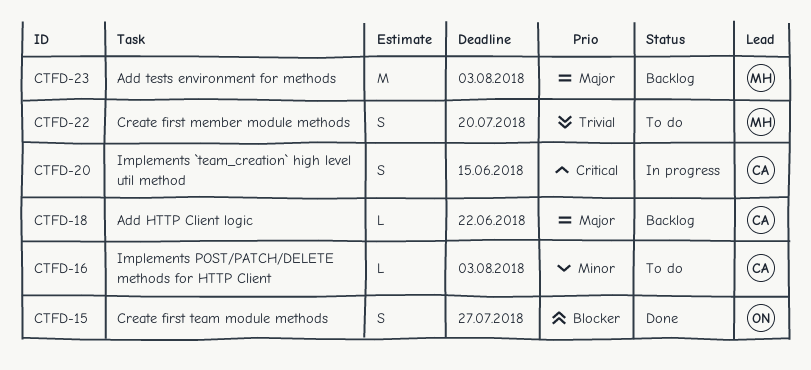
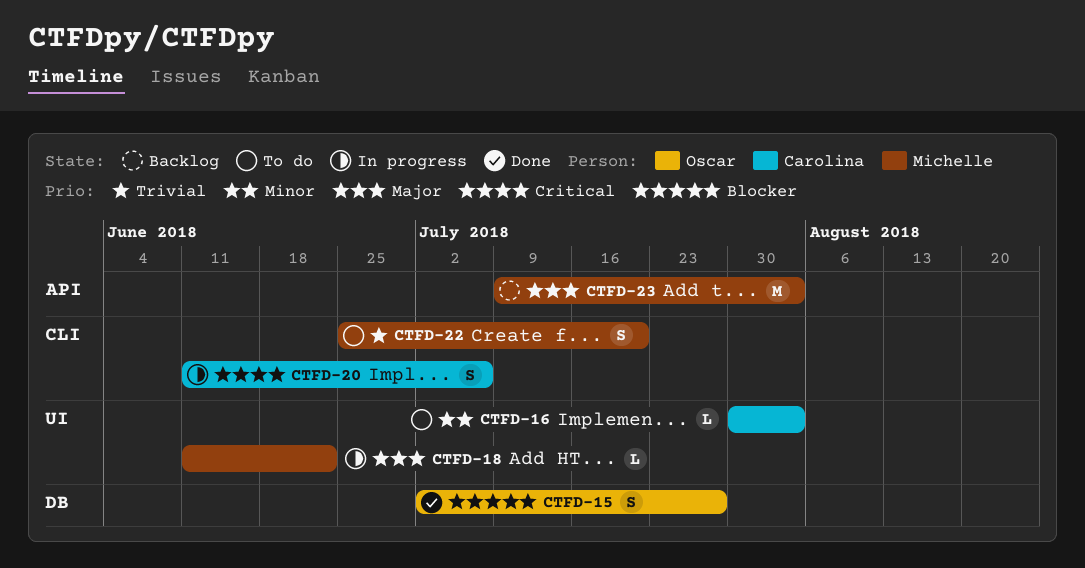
CTFD-18, status: Backlog -> In progress
CTFD-18, owner: Carolina -> Michelle
CTFD-20, due: Jun 15 -> Jul 6

